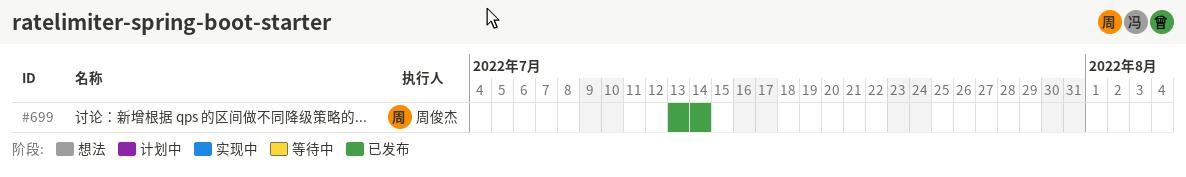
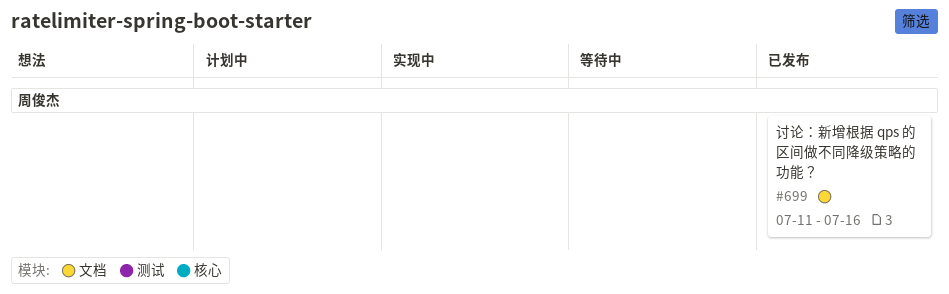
#699, start: Jul 13 -> Jul 11
#699, due: Jul 14 -> Jul 16

